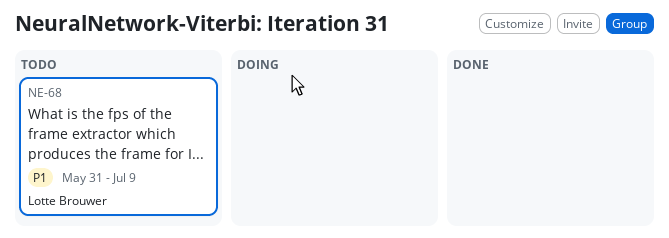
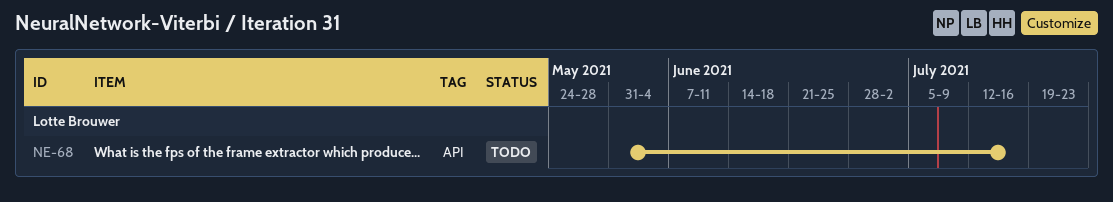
NE-68, due: Jul 9 -> Jul 16

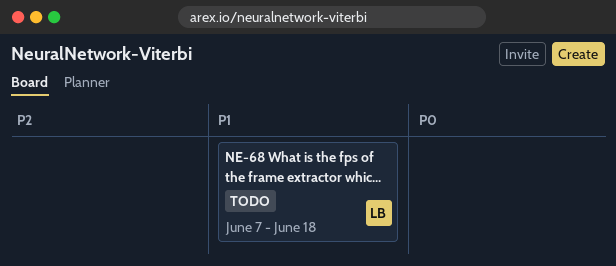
NE-68, start: May 31 -> Jun 7
NE-68, due: Jul 16 -> Jun 18

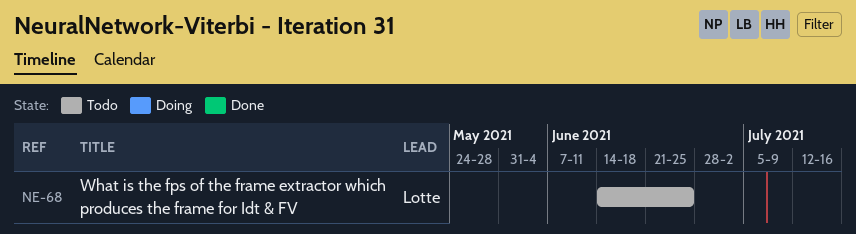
NE-68, start: Jun 7 -> Jun 14
NE-68, due: Jun 18 -> Jun 25

